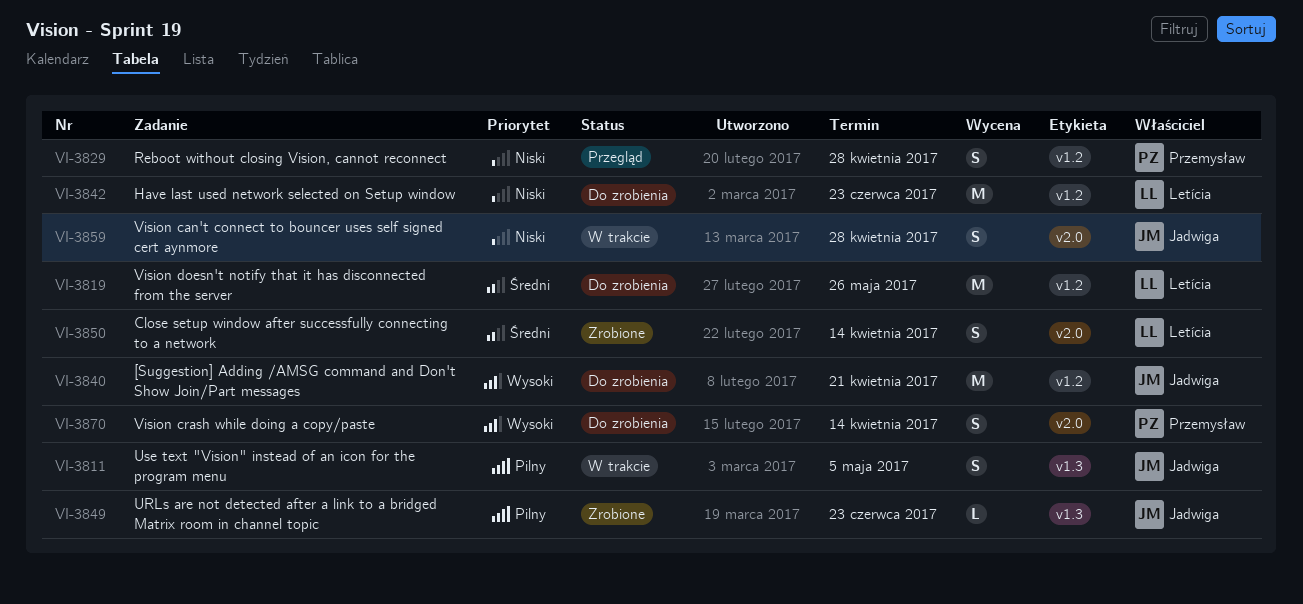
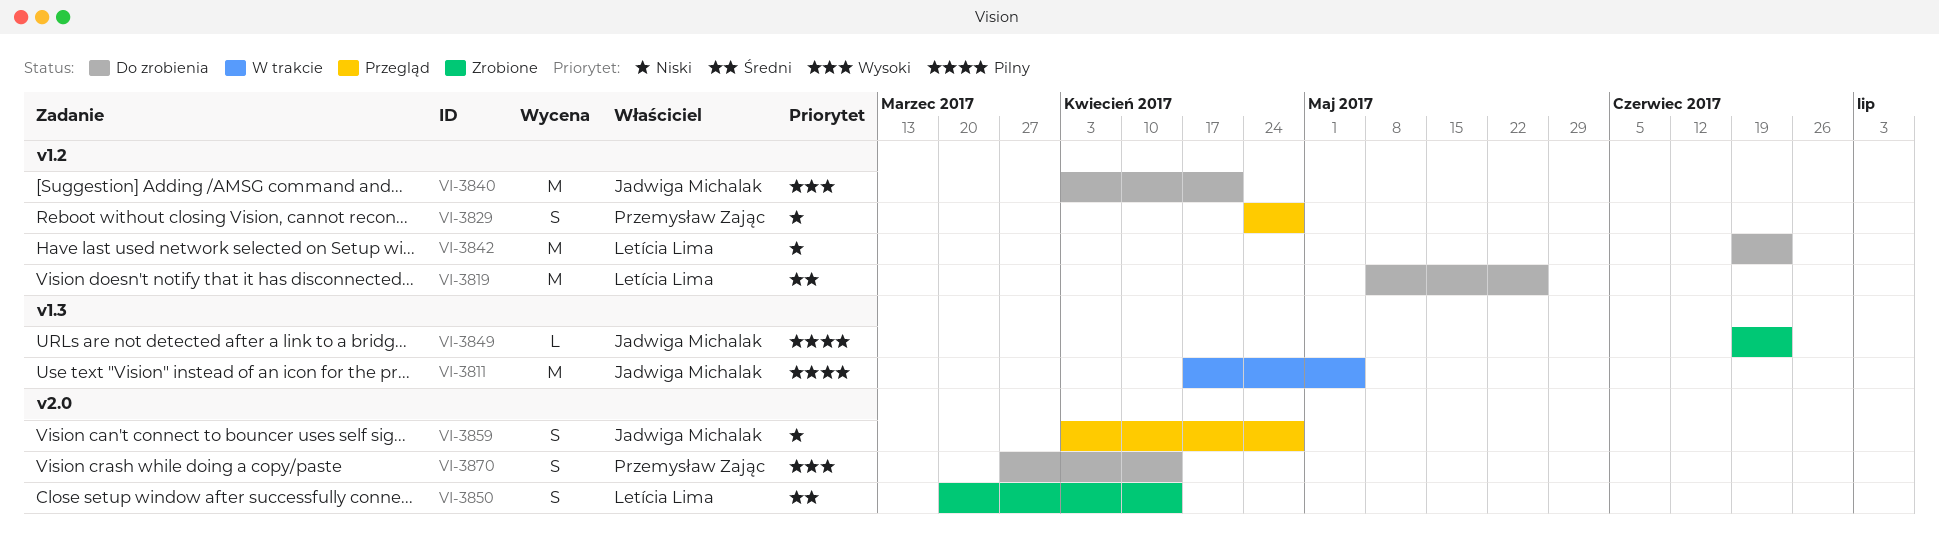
VI-3811, estimate: S -> M
VI-3859, status: W trakcie -> Przegląd

